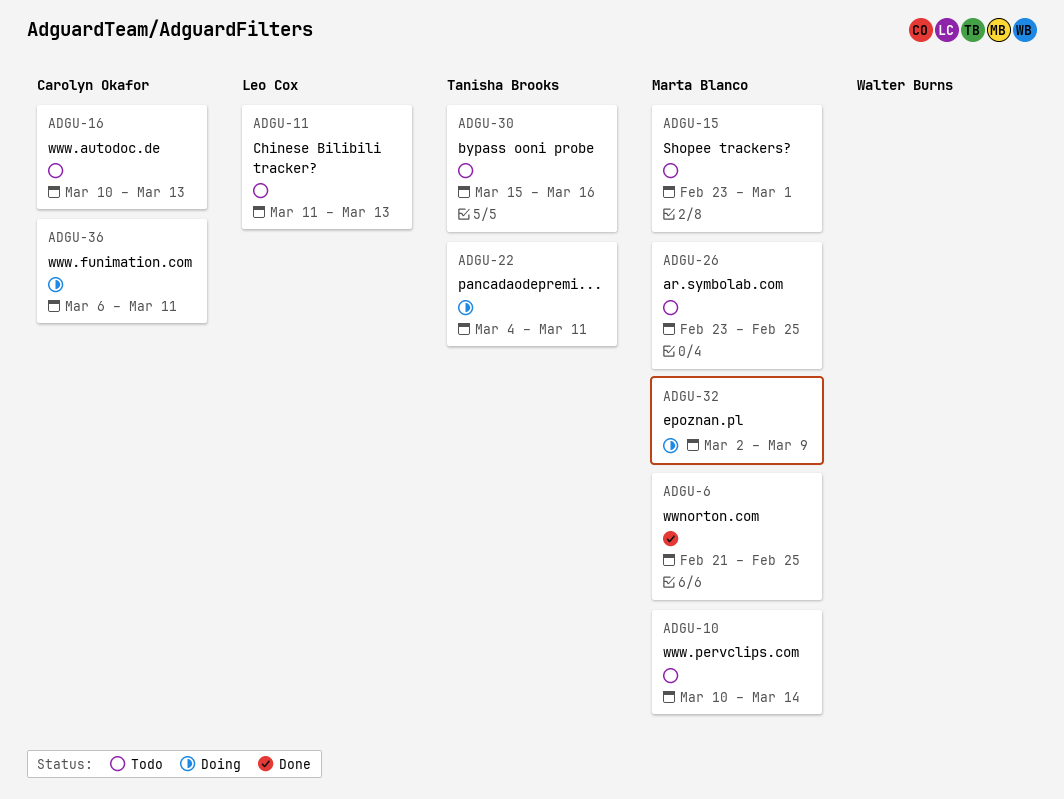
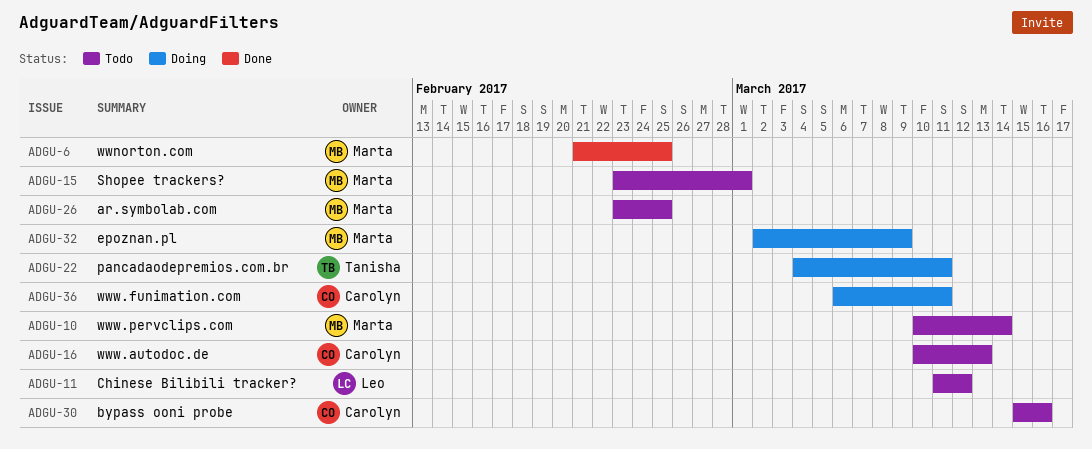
ADGU-11, due: Mar 13 -> Mar 12
ADGU-30, owner: Tanisha Brooks -> Carolyn Okafor

